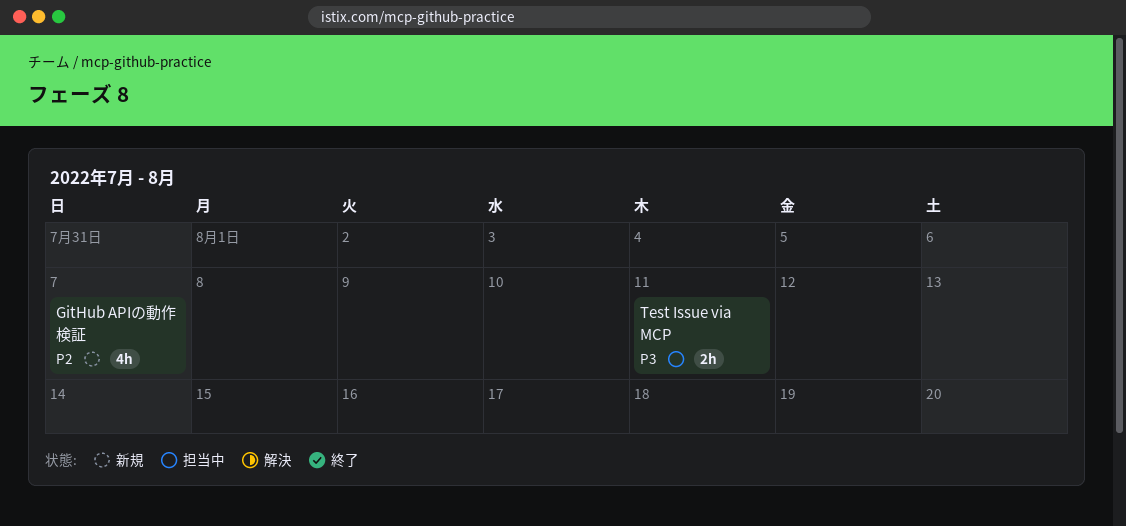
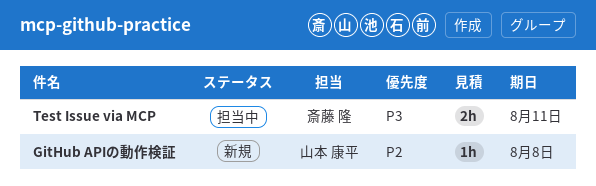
GitHub APIの動作検証, estimate: 4h -> 1h
GitHub APIの動作検証, due: Aug 7 -> Aug 8

